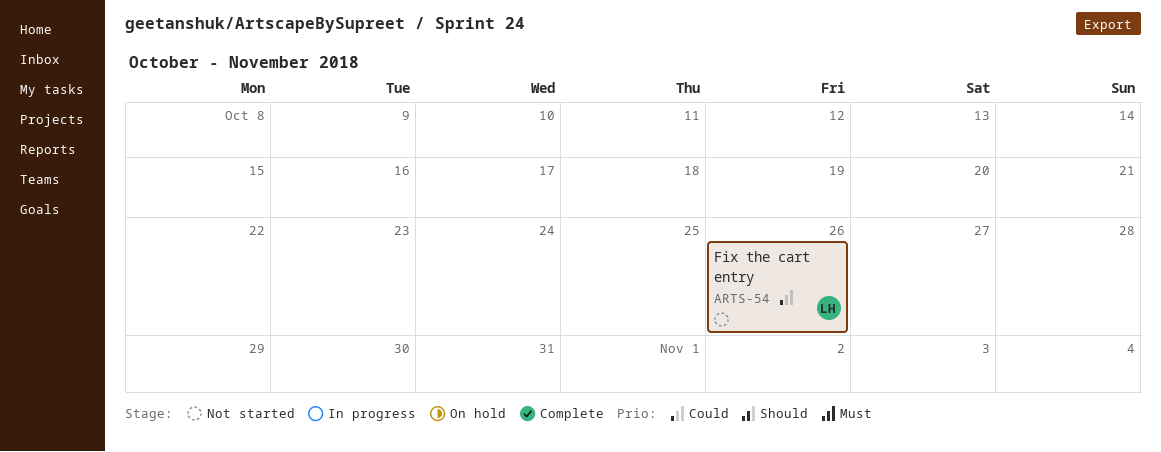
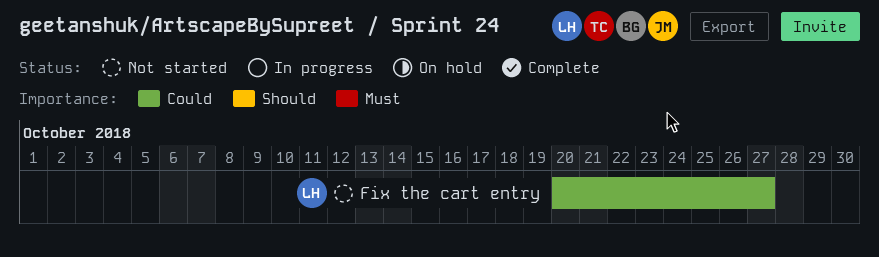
Fix the cart entry, due: Oct 26 -> Oct 27

